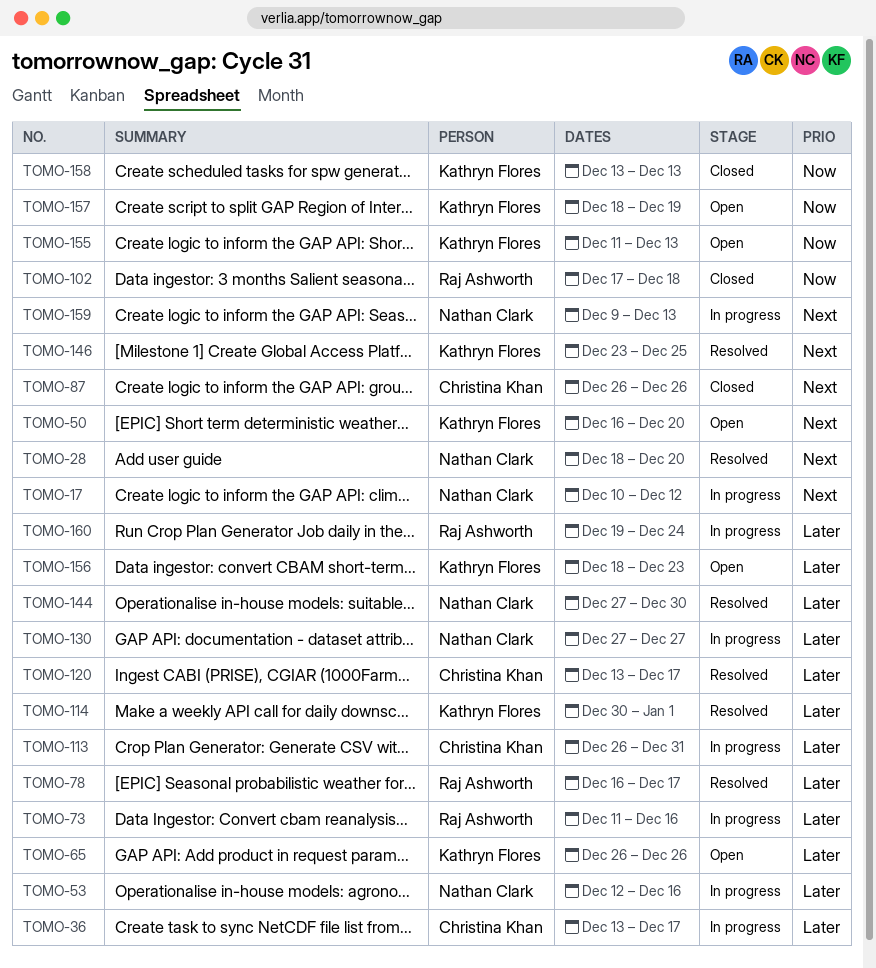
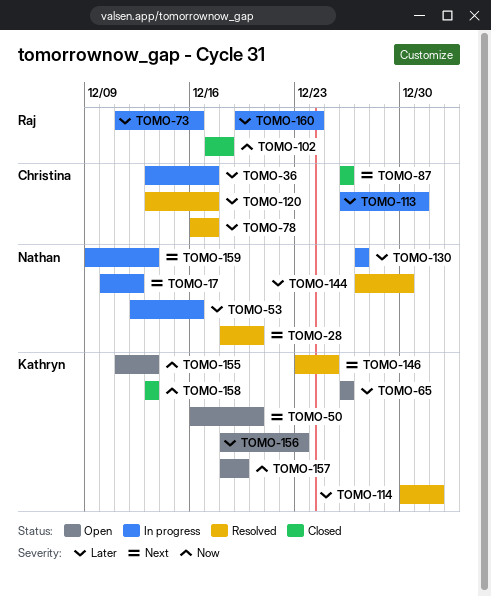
TOMO-78, owner: Raj Ashworth -> Christina Khan

